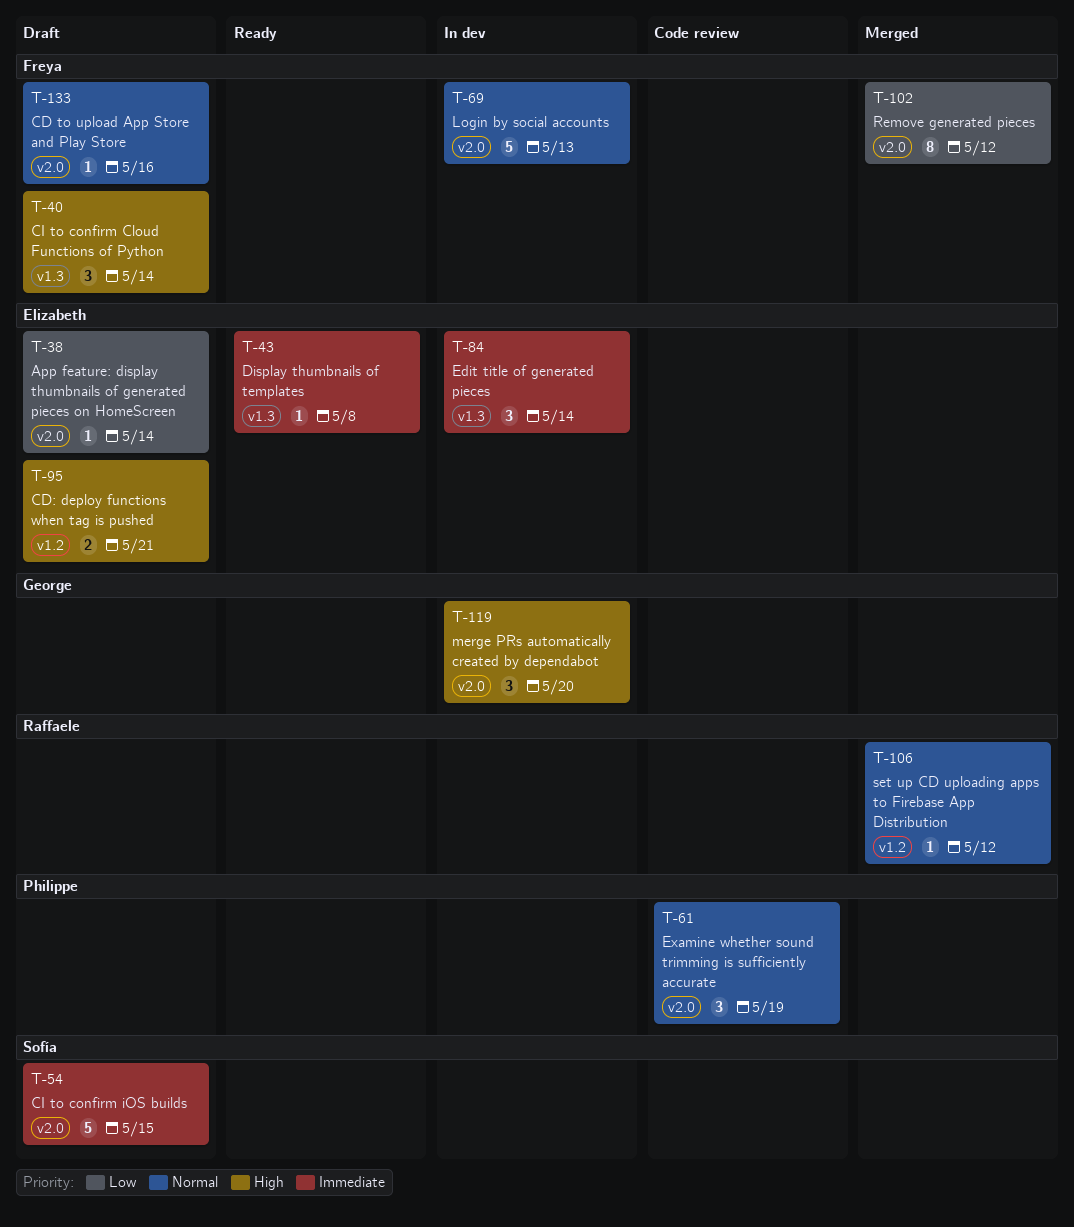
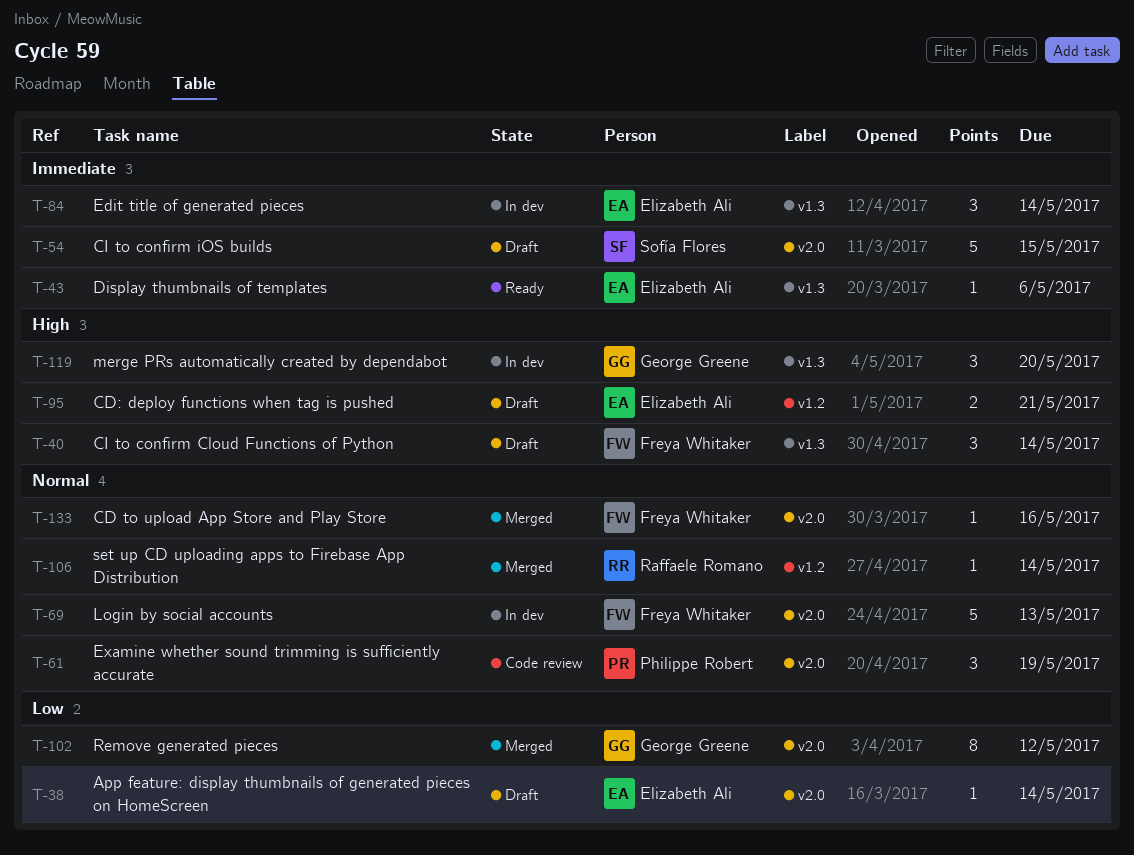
T-43, due: May 8 -> May 6
T-102, owner: Freya Whitaker -> George Greene
T-106, due: May 12 -> May 14
T-119, label: v2.0 -> v1.3
T-133, status: Draft -> Merged

